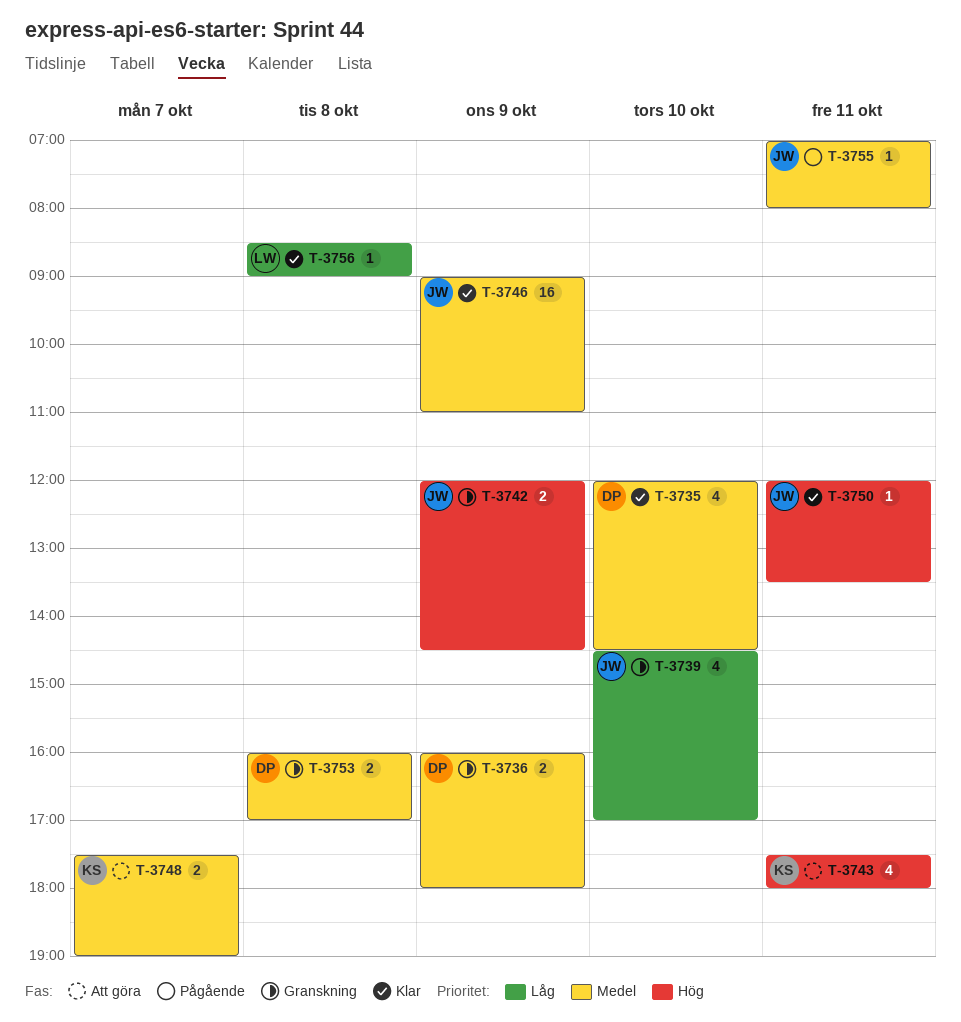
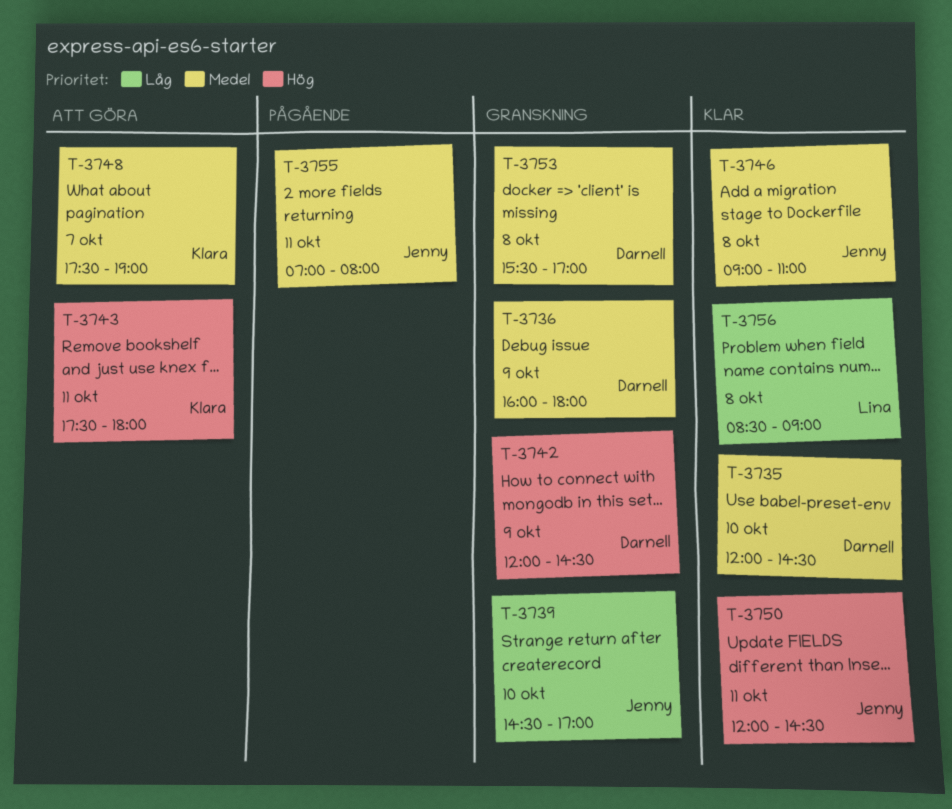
T-3742, owner: Jenny -> Darnell
T-3746, day: Oct 9 -> Oct 8
T-3750, ends: 13:30 -> 14:30
T-3753, begins: 16:00 -> 15:30

